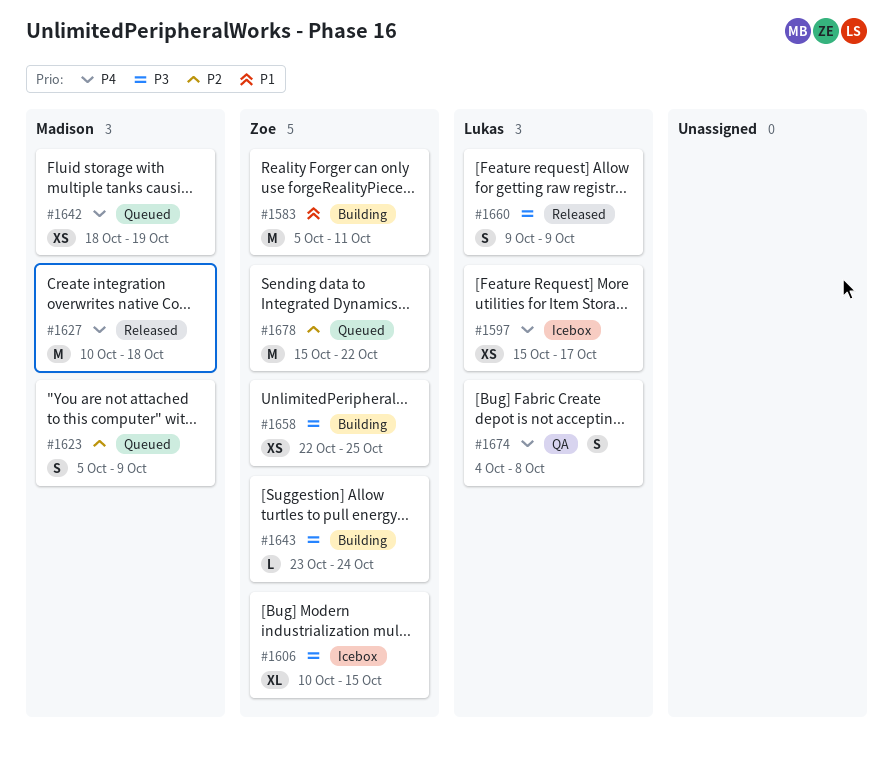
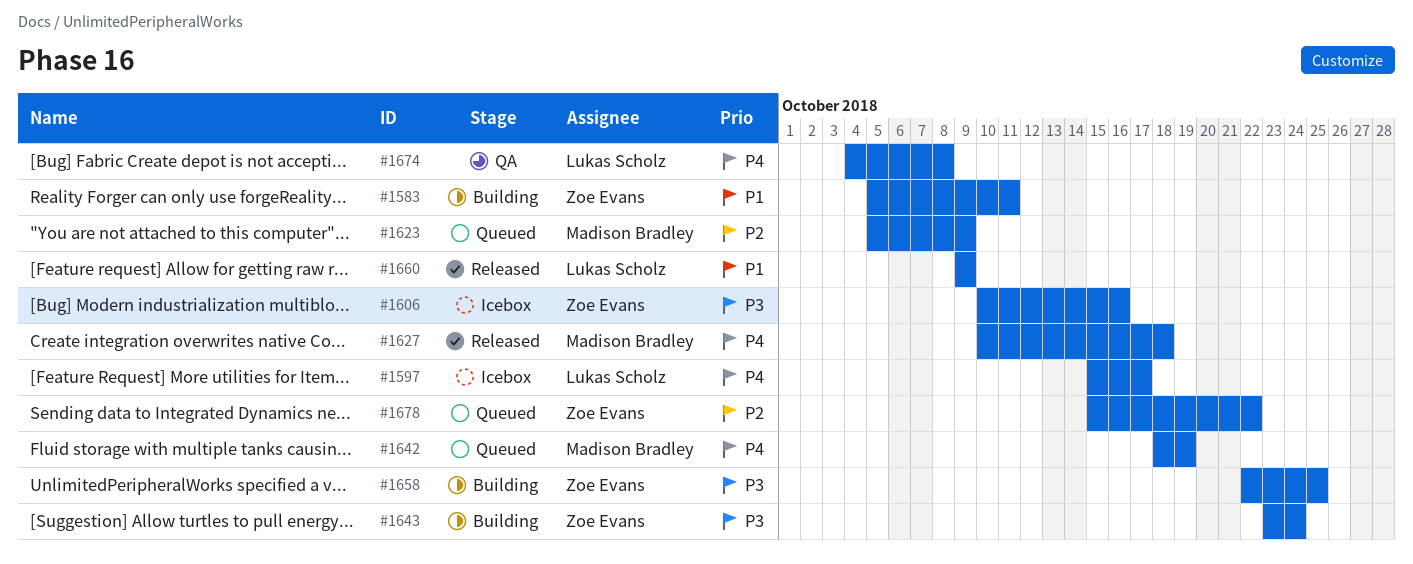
#1606, due: Oct 15 -> Oct 16
#1660, priority: P3 -> P1

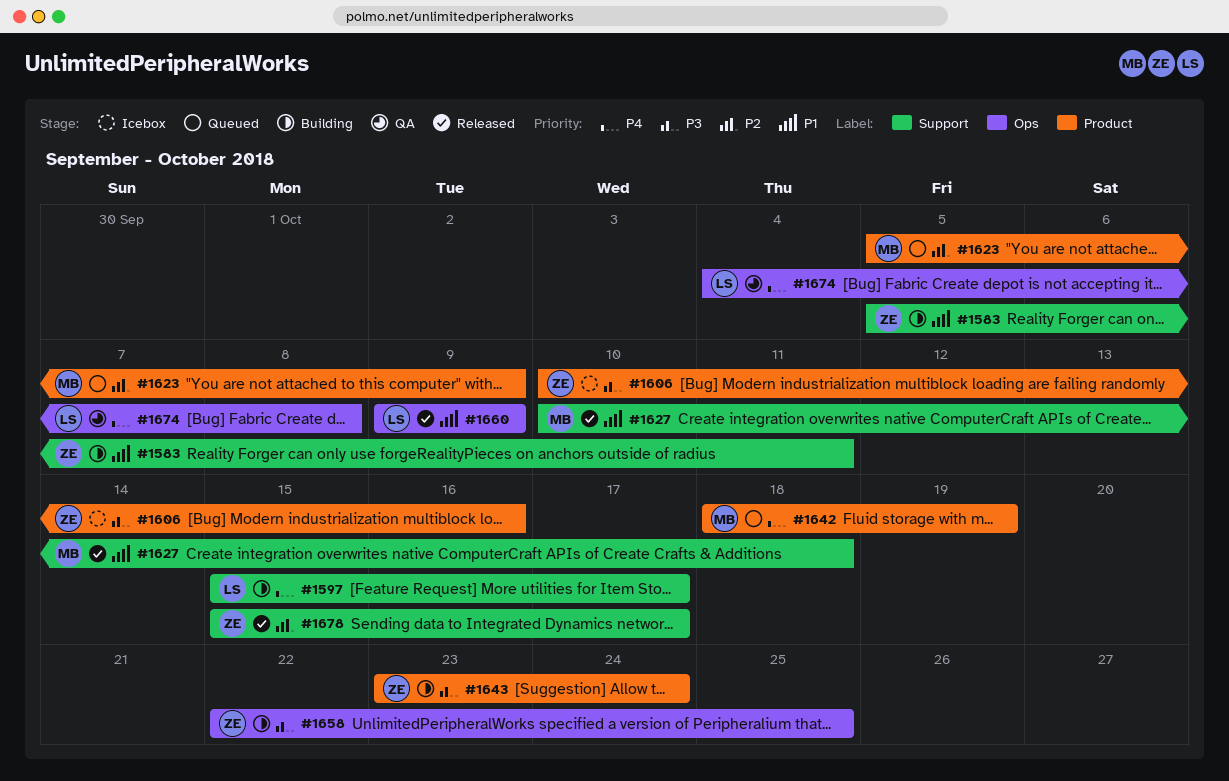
#1597, status: Icebox -> Building
#1627, priority: P4 -> P1
#1678, status: Queued -> Released
#1678, due: Oct 22 -> Oct 17

